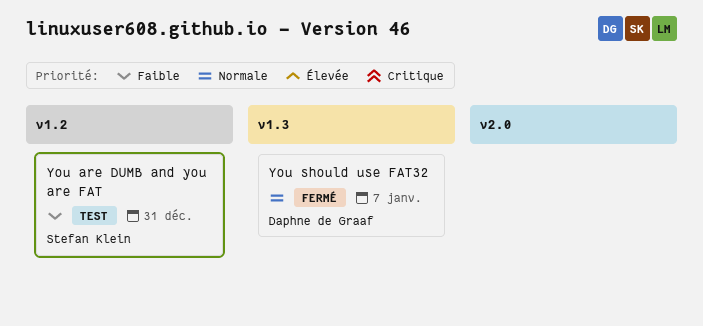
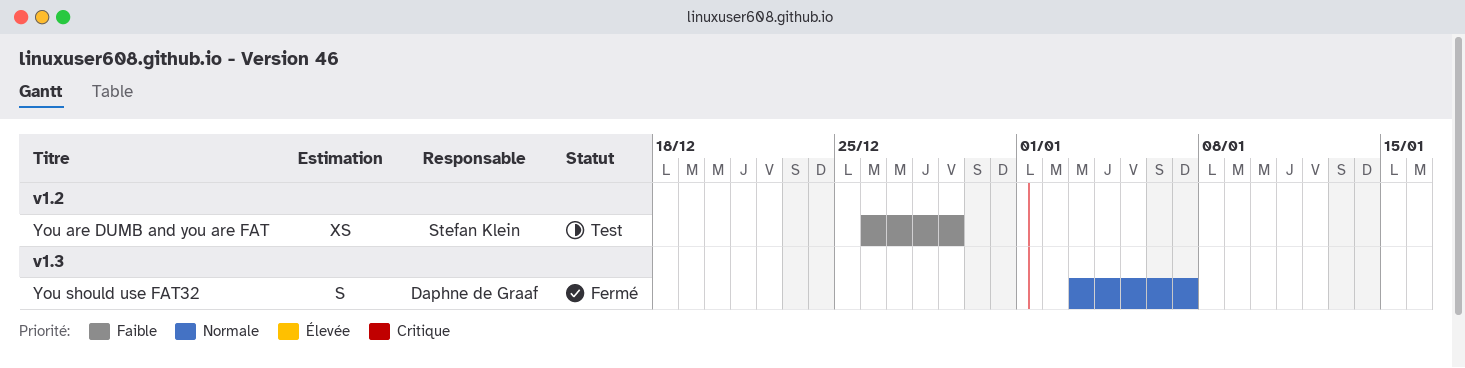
You are DUMB and you are FAT, due: Dec 31 -> Dec 29

